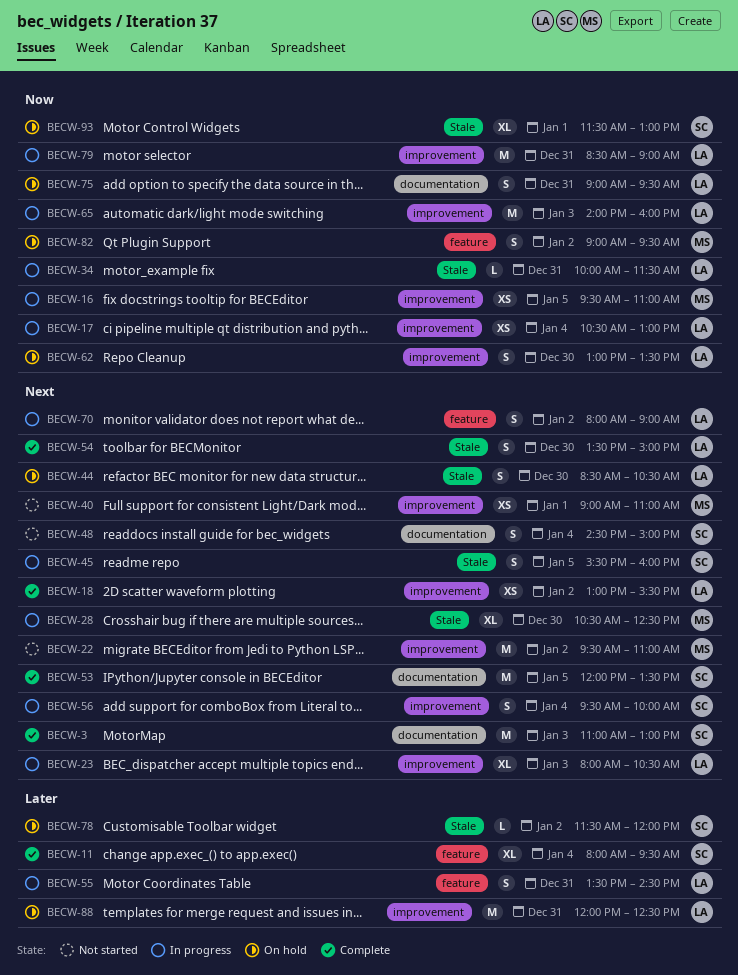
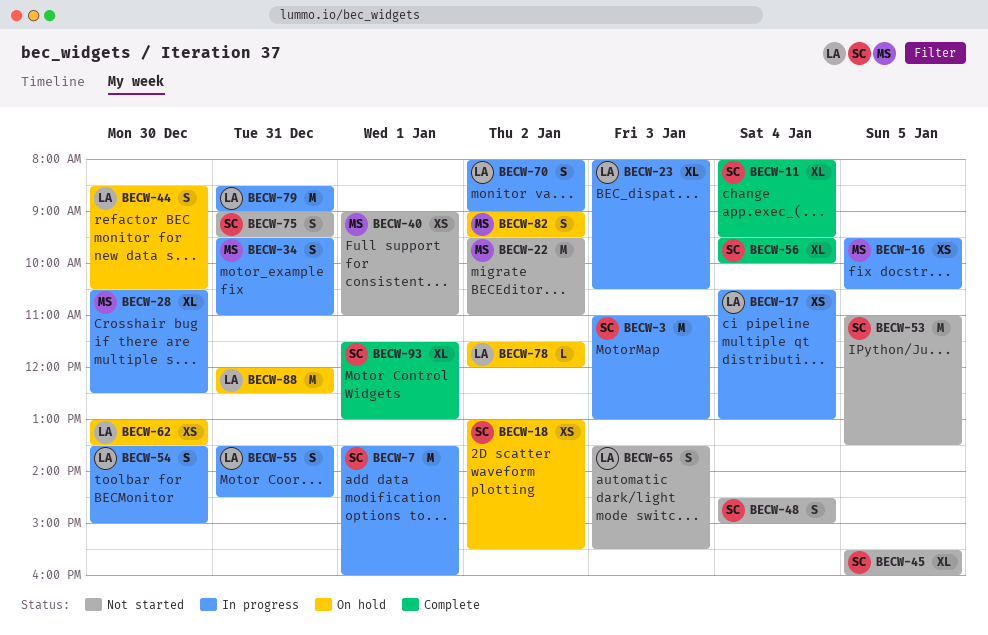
BECW-3, status: Complete -> In progress
BECW-7: none -> present
BECW-16, ends: 11:00 -> 10:30
BECW-18, status: Complete -> On hold
BECW-18, owner: LA -> SC
BECW-34, owner: LA -> MS
BECW-34, estimate: L -> S
BECW-34, begins: 10:00 -> 09:30
BECW-34, ends: 11:30 -> 11:00
BECW-45, status: In progress -> Not started
BECW-45, estimate: S -> XL
BECW-53, status: Complete -> Not started
BECW-53, begins: 12:00 -> 11:00
BECW-54, status: Complete -> In progress
BECW-56, status: In progress -> Complete
BECW-56, estimate: S -> XL
BECW-62, estimate: S -> XS
BECW-65, status: In progress -> Not started
BECW-65, estimate: M -> S
BECW-65, begins: 14:00 -> 13:30
BECW-65, ends: 16:00 -> 15:30
BECW-75, status: On hold -> Not started
BECW-75, owner: LA -> SC
BECW-78, owner: SC -> LA
BECW-93, status: On hold -> Complete

